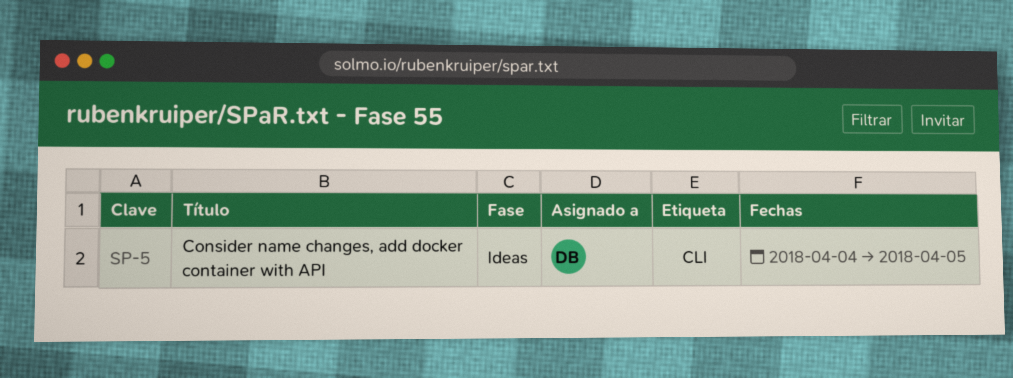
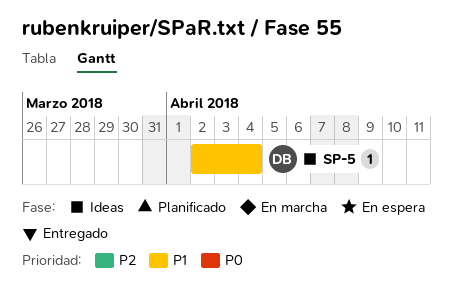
SP-5, start: Apr 4 -> Apr 2
SP-5, due: Apr 5 -> Apr 4

